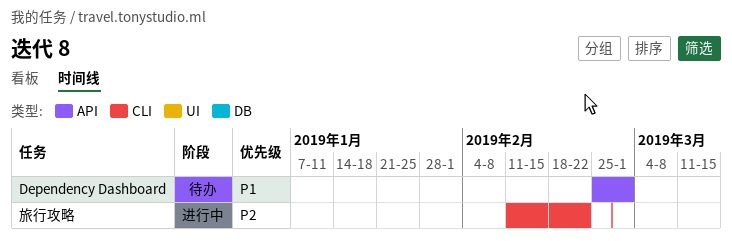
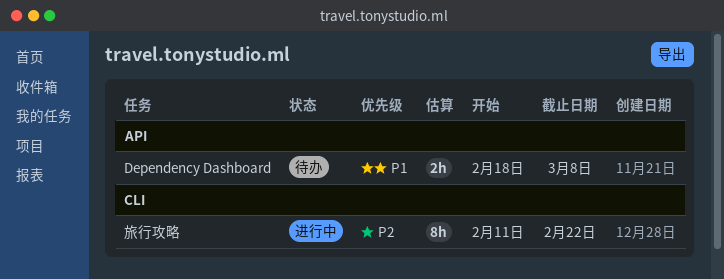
Dependency Dashboard, start: Feb 25 -> Feb 18
Dependency Dashboard, due: Mar 1 -> Mar 8

